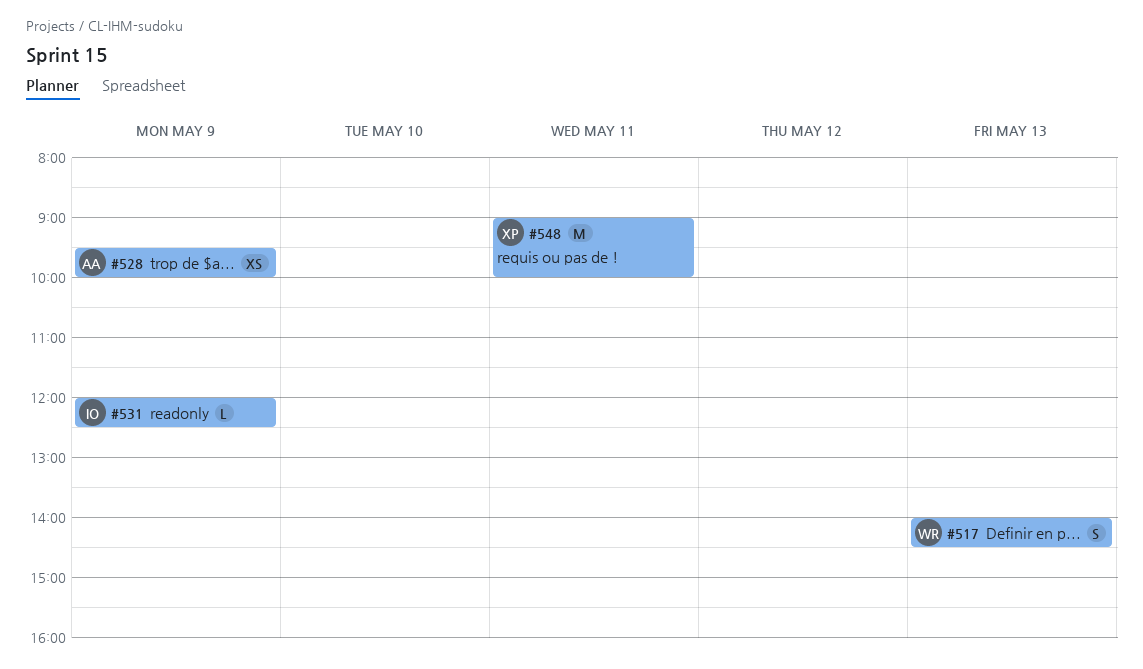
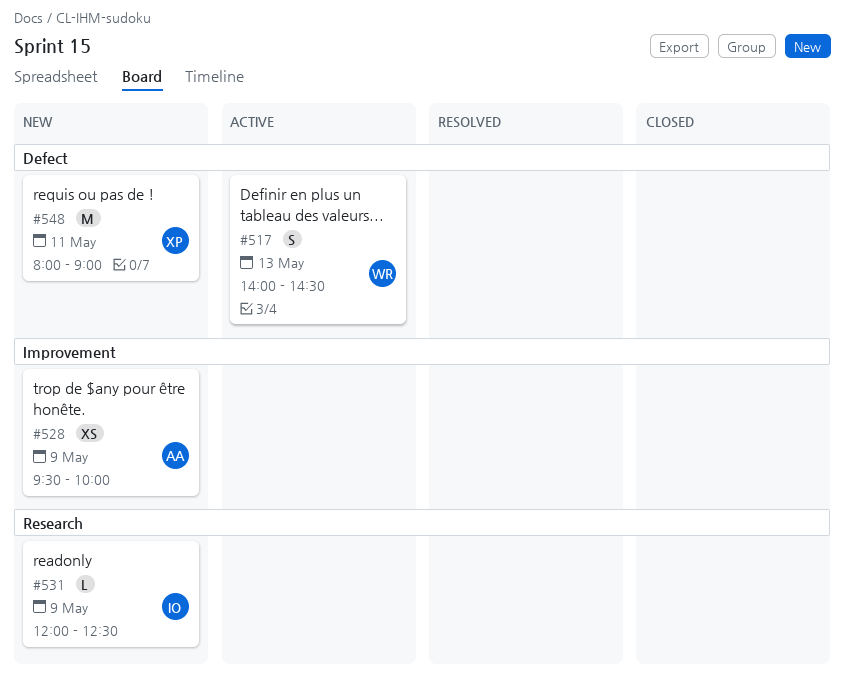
#548, begins: 09:00 -> 08:00
#548, ends: 10:00 -> 09:00

